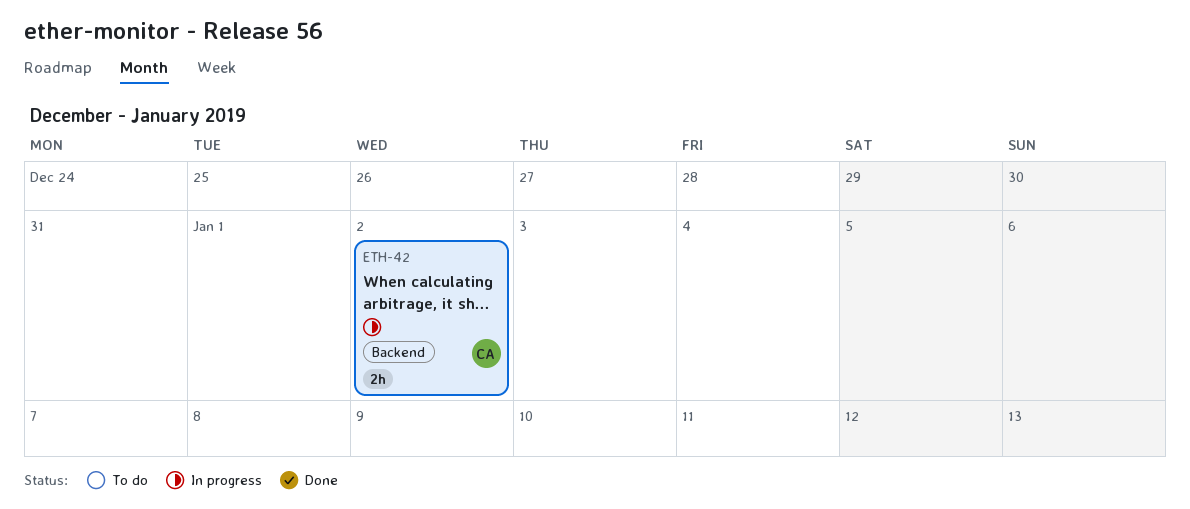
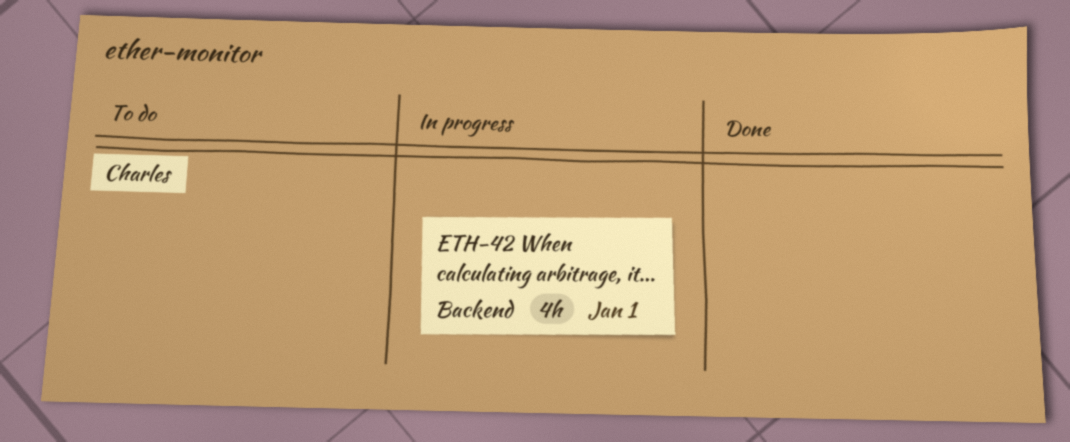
ETH-42, estimate: 2h -> 4h
ETH-42, due: Jan 2 -> Jan 1

